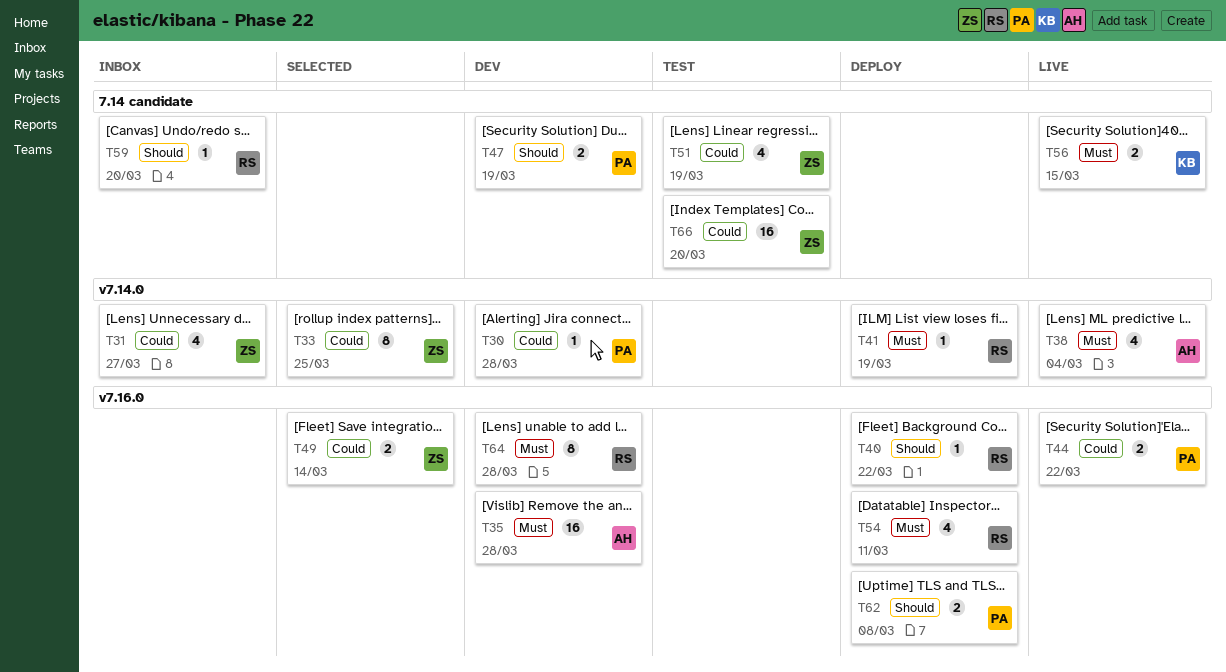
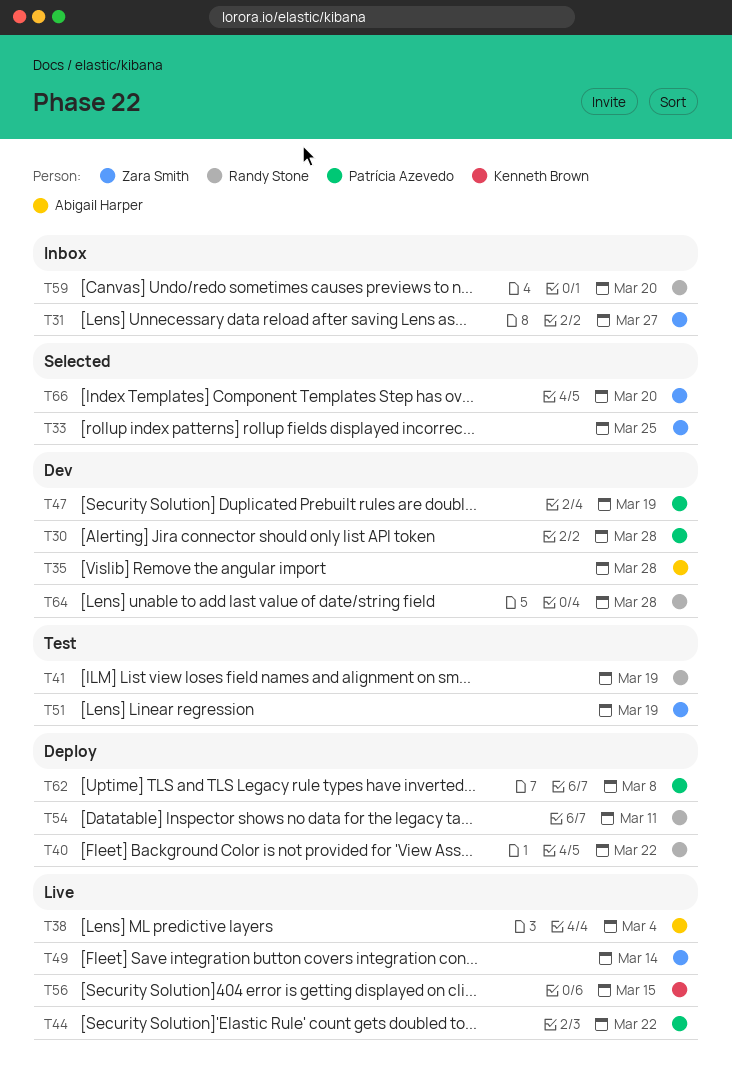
T41, status: Deploy -> Test
T49, status: Selected -> Live
T66, status: Test -> Selected

